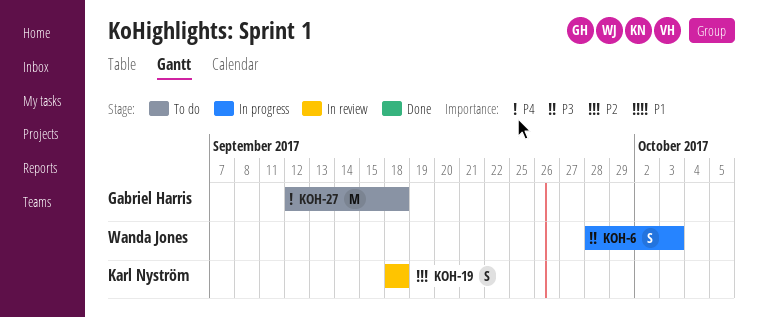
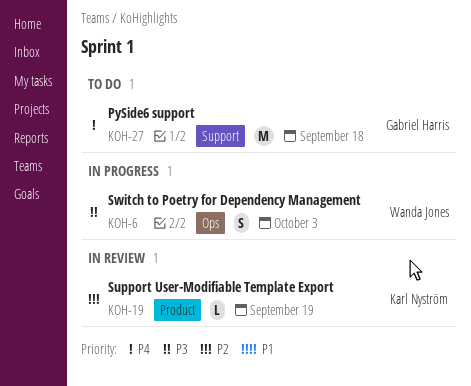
KOH-19, estimate: S -> L
KOH-19, due: Sep 18 -> Sep 19

